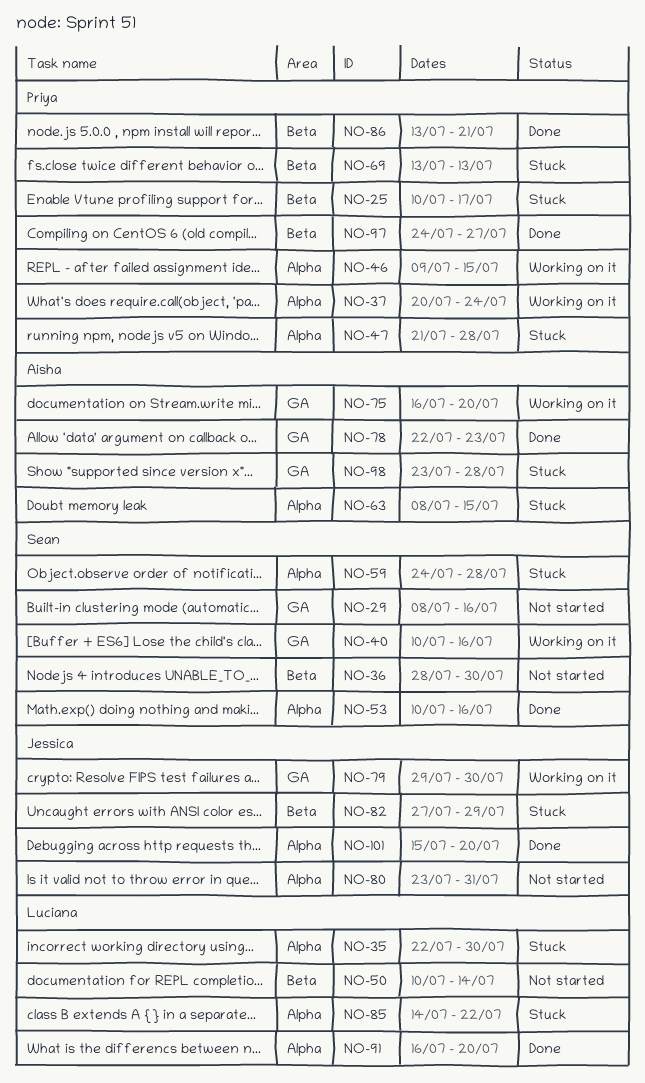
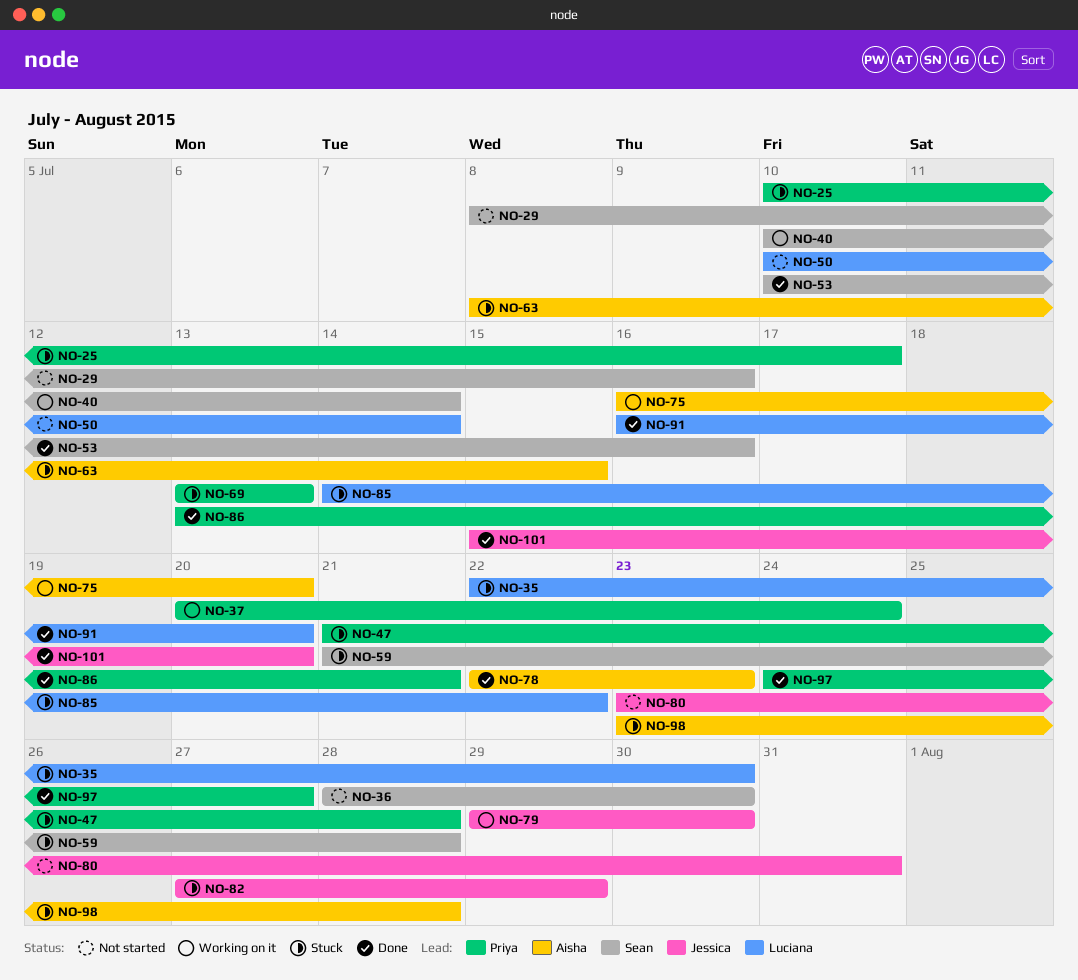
NO-40, due: Jul 16 -> Jul 14
NO-46: present -> none
NO-59, start: Jul 24 -> Jul 21

